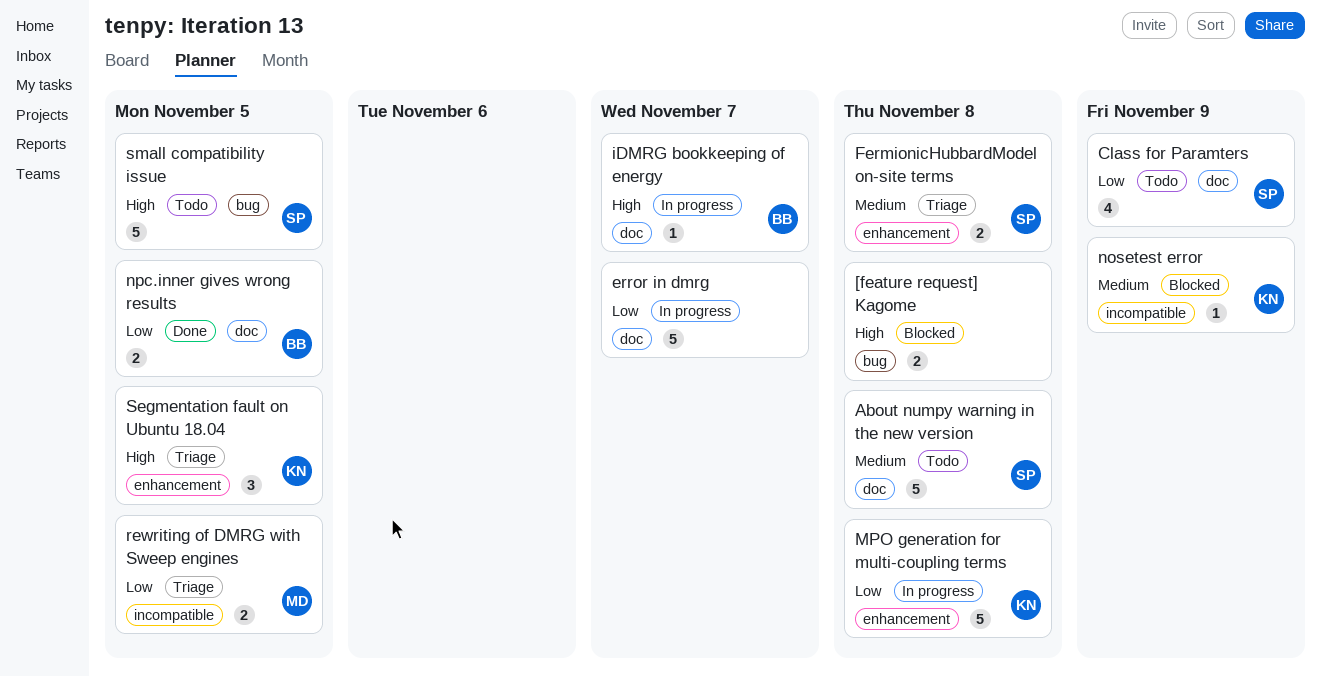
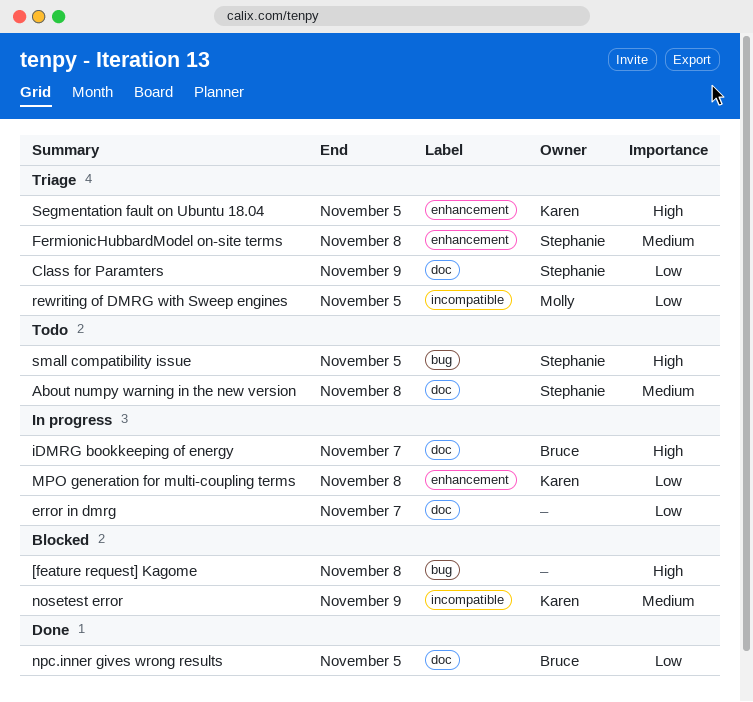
Class for Paramters, status: Todo -> Triage

